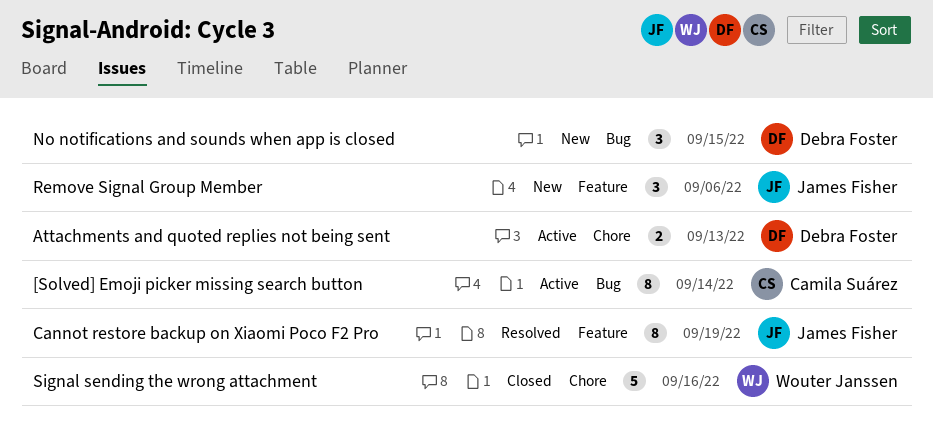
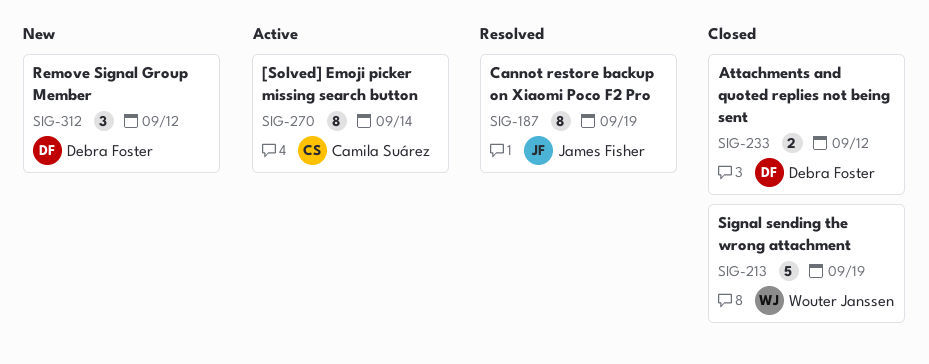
Attachments and quoted replies not being sent, status: Active -> Closed
Attachments and quoted replies not being sent, due: Sep 13 -> Sep 12
No notifications and sounds when app is closed: present -> none
Remove Signal Group Member, owner: James Fisher -> Debra Foster
Remove Signal Group Member, due: Sep 6 -> Sep 12
Signal sending the wrong attachment, due: Sep 16 -> Sep 19

